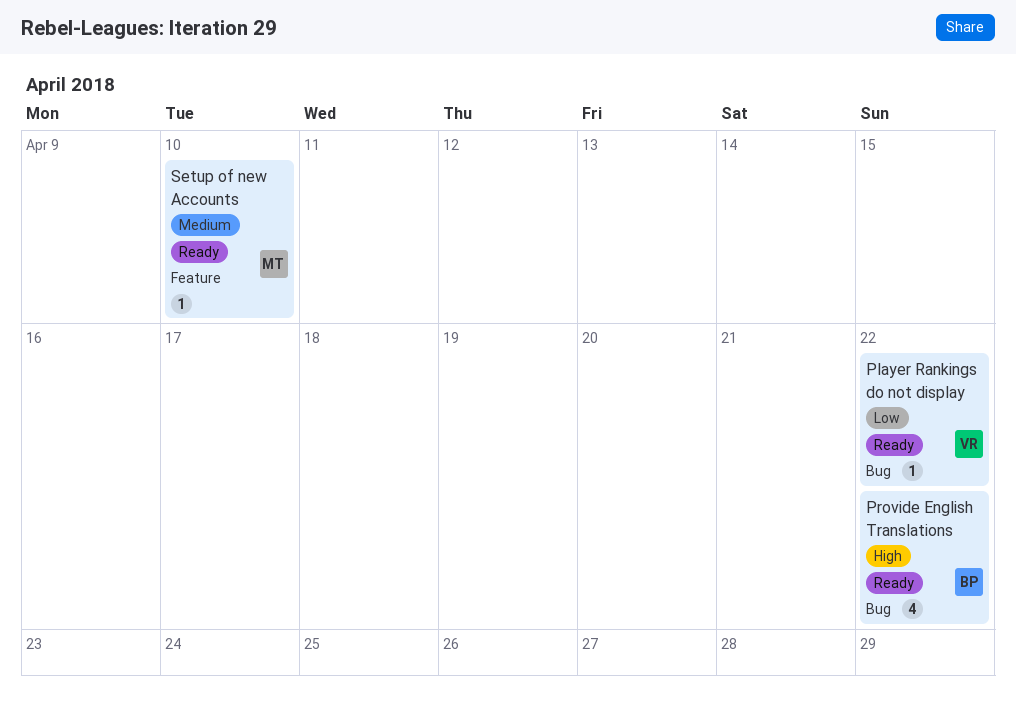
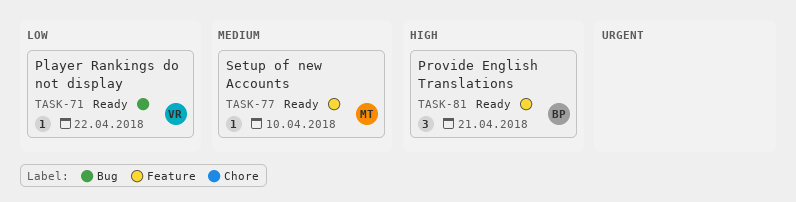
Provide English Translations, label: Bug -> Feature
Provide English Translations, estimate: 4 -> 3
Provide English Translations, due: Apr 22 -> Apr 21

